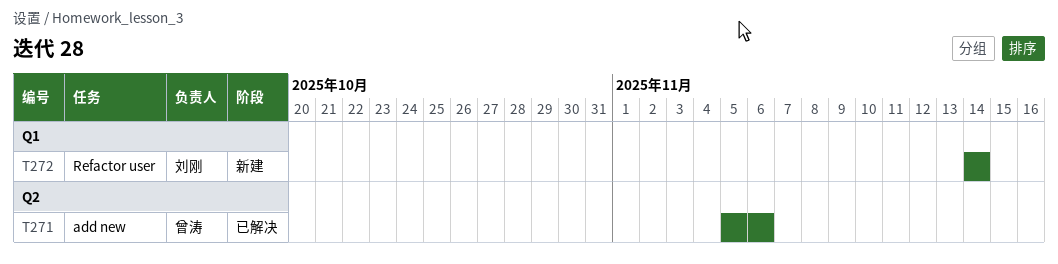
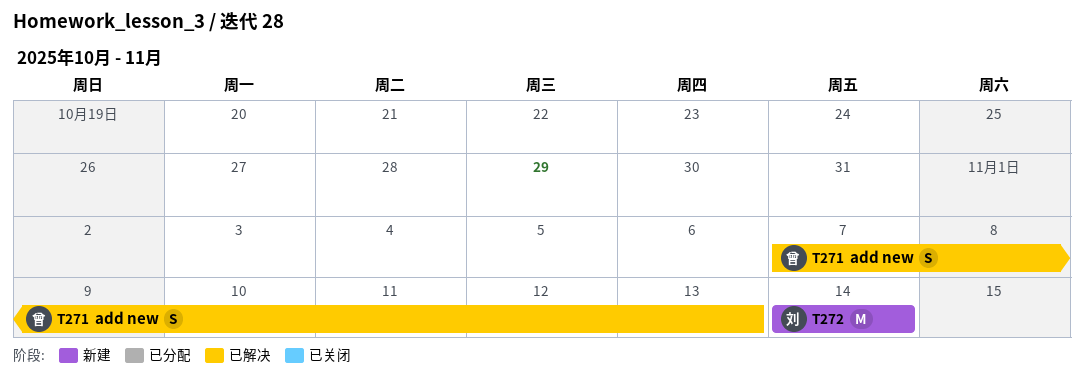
T271, start: Nov 5 -> Nov 7
T271, due: Nov 6 -> Nov 13

